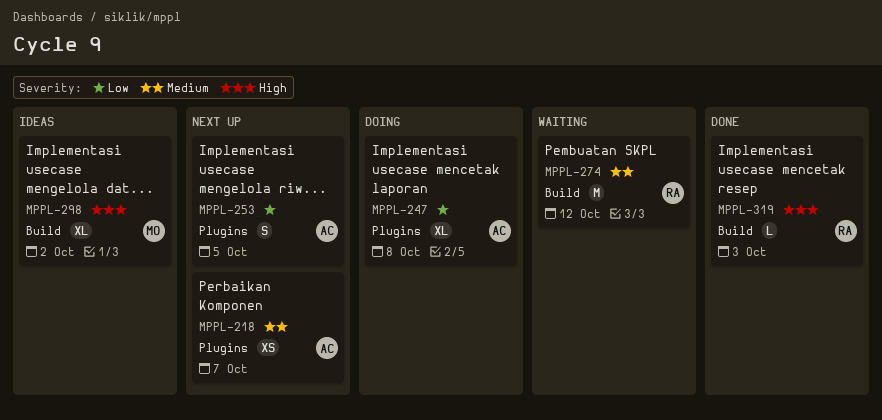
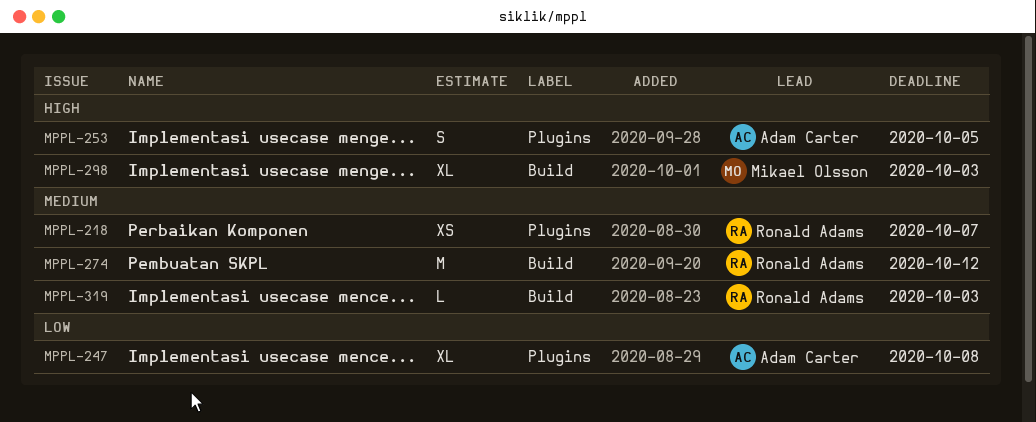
MPPL-218, owner: Adam Carter -> Ronald Adams
MPPL-253, priority: Low -> High
MPPL-298, due: Oct 2 -> Oct 3
MPPL-319, priority: High -> Medium

